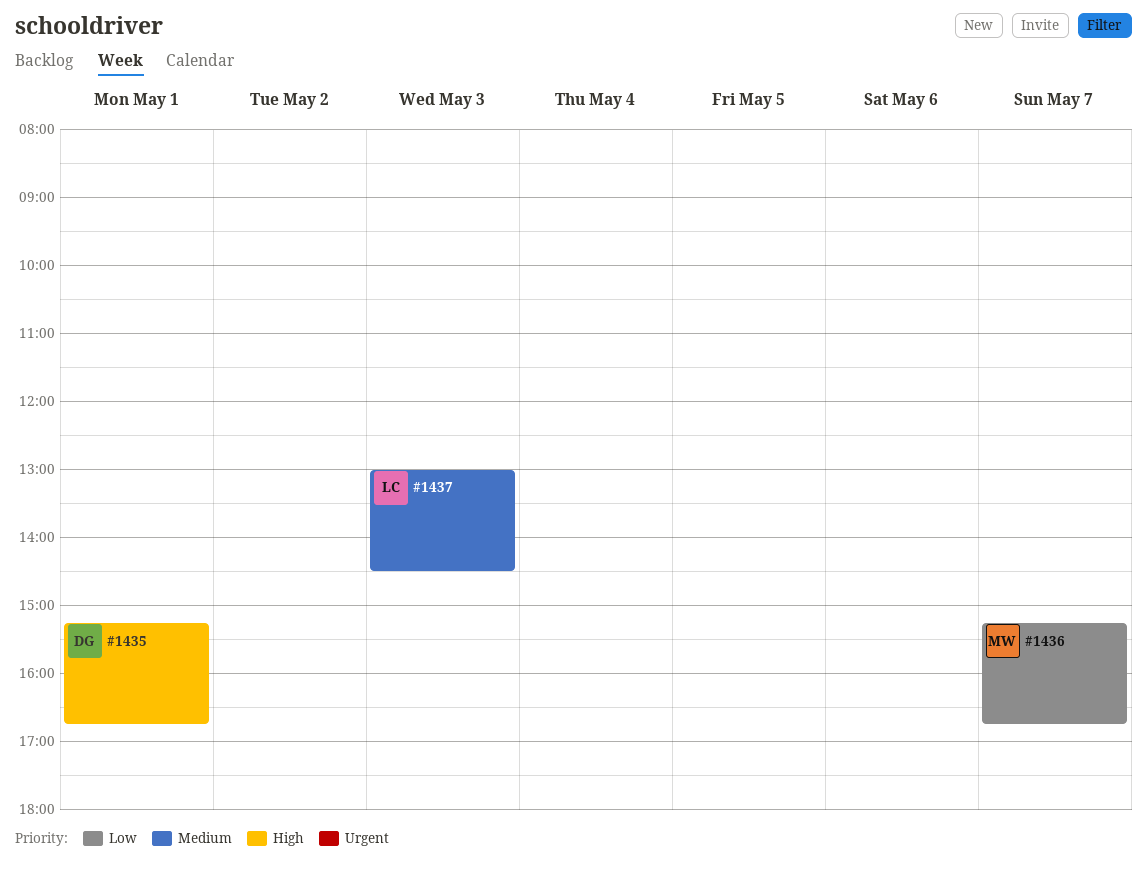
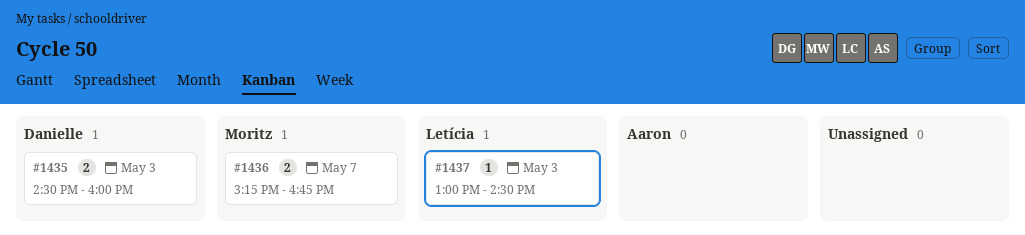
#1435, day: May 1 -> May 3
#1435, begins: 15:15 -> 14:30
#1435, ends: 16:45 -> 16:00

